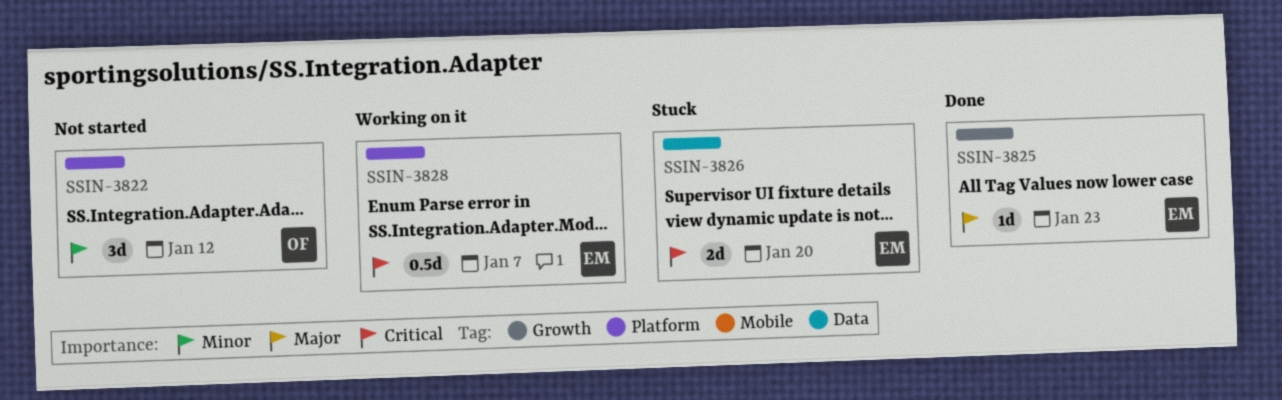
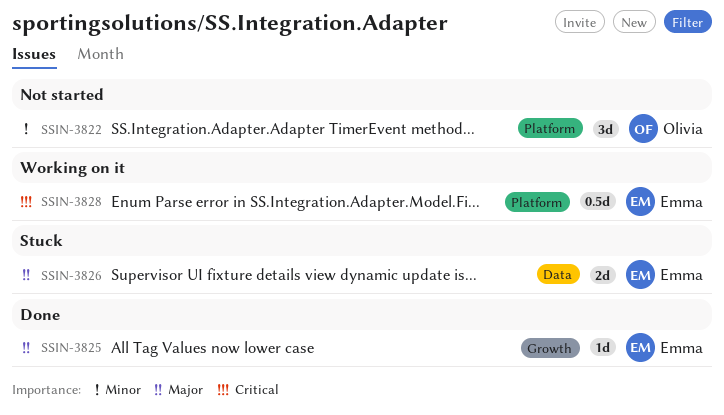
SSIN-3826, priority: Critical -> Major

